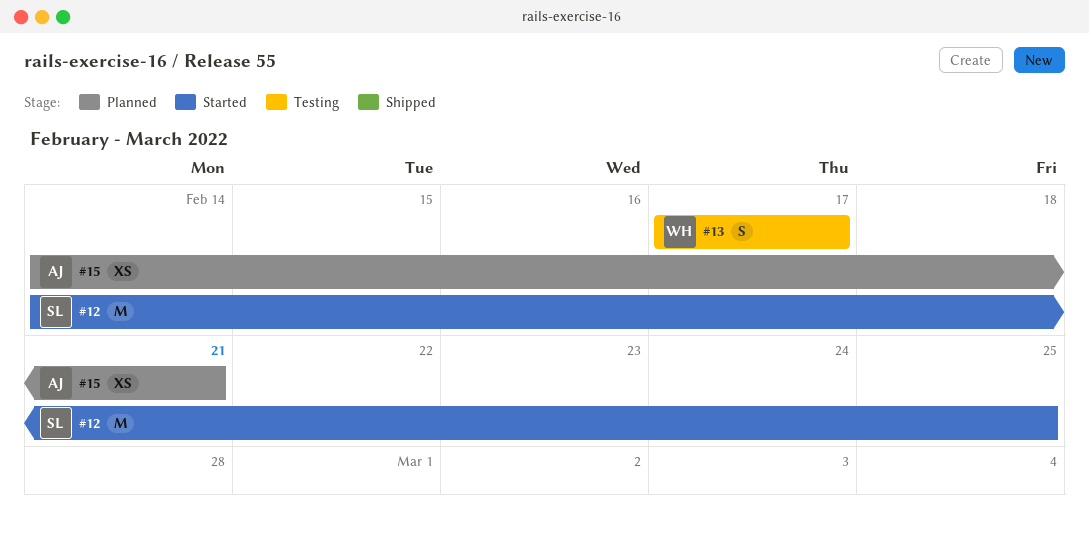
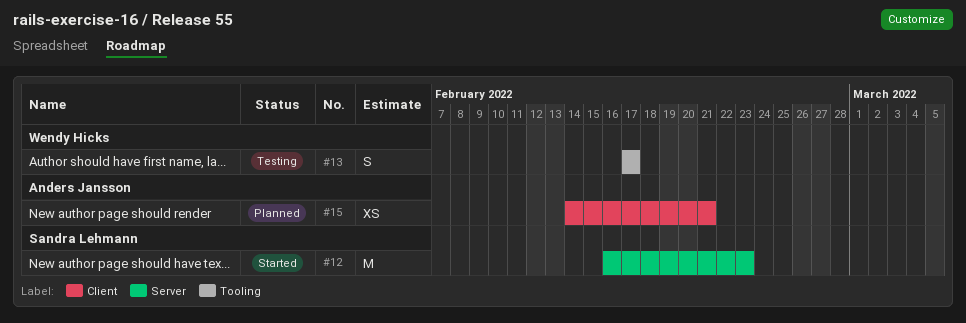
#12, start: Feb 14 -> Feb 16
#12, due: Feb 25 -> Feb 23

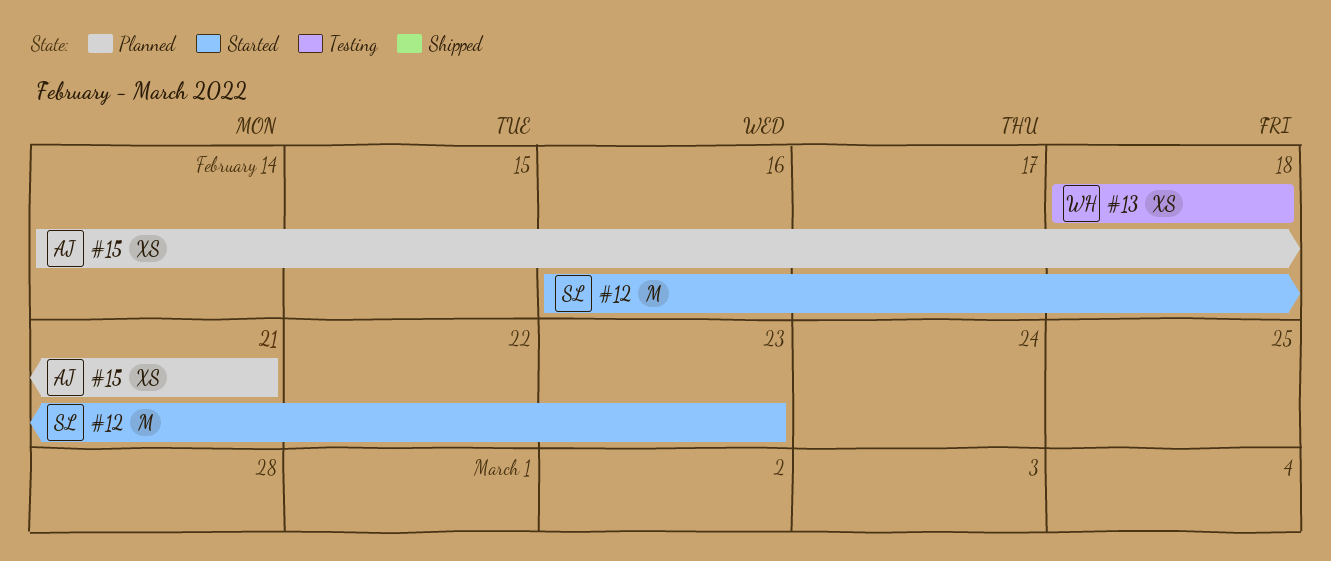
#13, estimate: S -> XS
#13, start: Feb 17 -> Feb 18
#13, due: Feb 17 -> Feb 18

